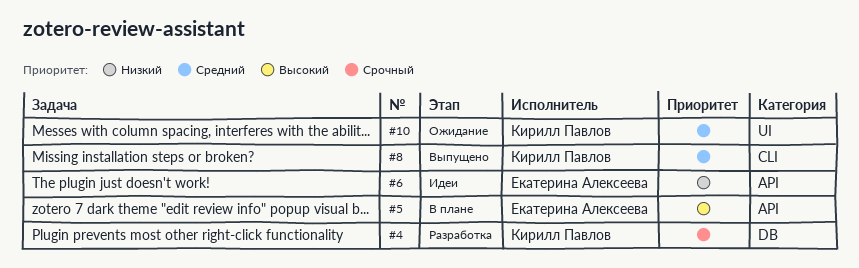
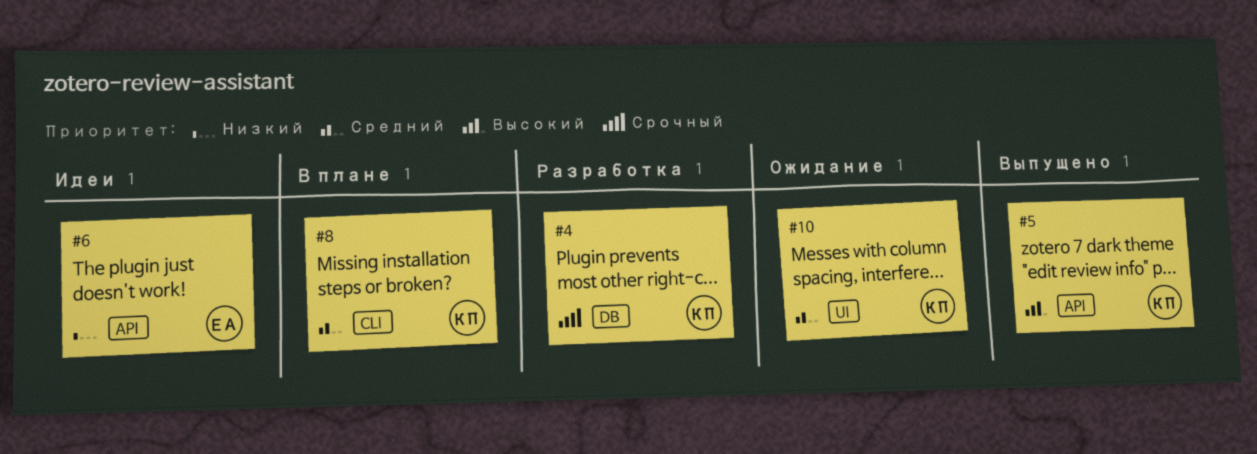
#5, status: В плане -> Выпущено
#5, owner: Екатерина Алексеева -> Кирилл Павлов
#8, status: Выпущено -> В плане

